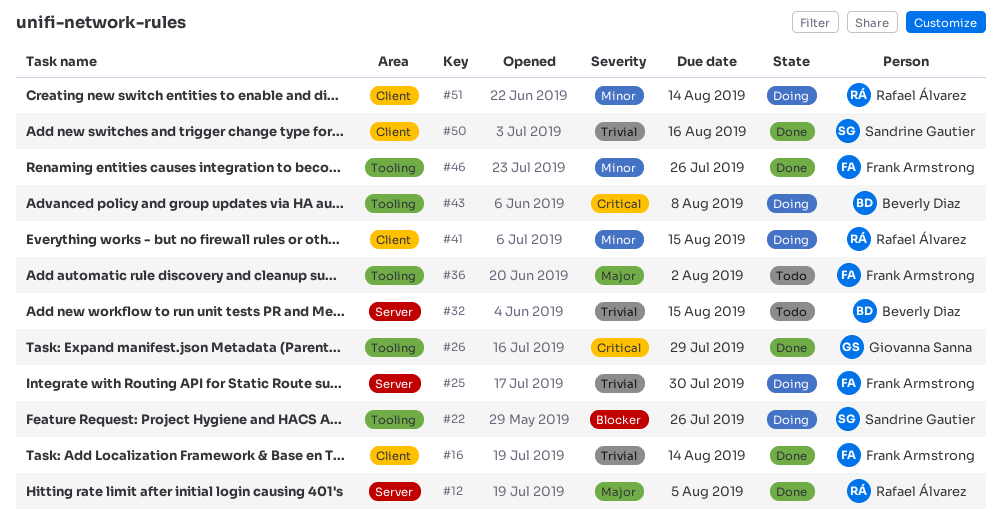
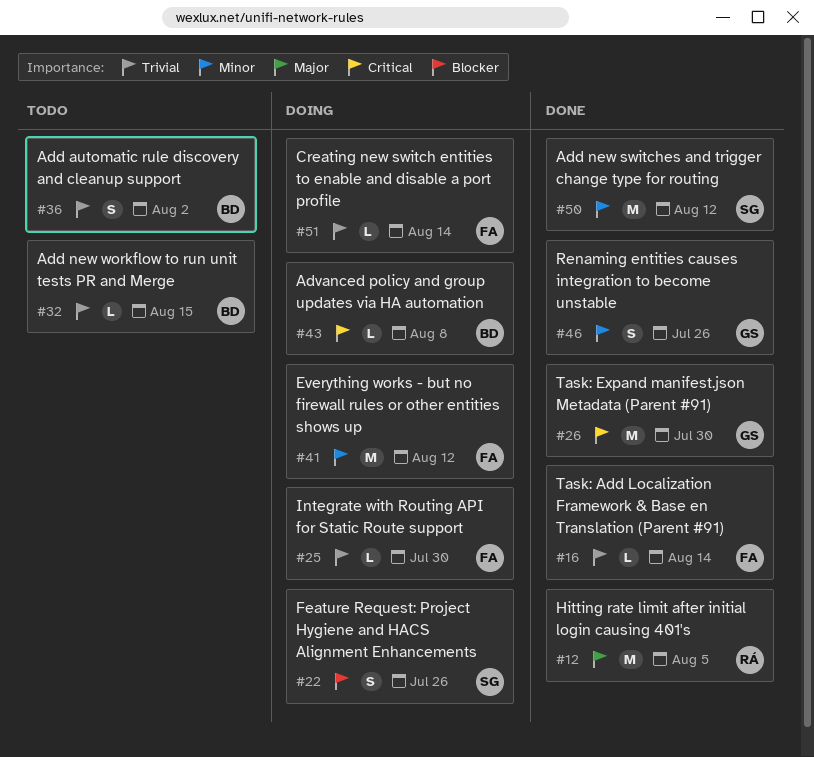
#26, due: Jul 29 -> Jul 30
#36, owner: Frank Armstrong -> Beverly Diaz
#36, priority: Major -> Trivial
#41, owner: Rafael Álvarez -> Frank Armstrong
#41, due: Aug 15 -> Aug 12
#46, owner: Frank Armstrong -> Giovanna Sanna
#50, priority: Trivial -> Minor
#50, due: Aug 16 -> Aug 12
#51, owner: Rafael Álvarez -> Frank Armstrong
#51, priority: Minor -> Trivial

